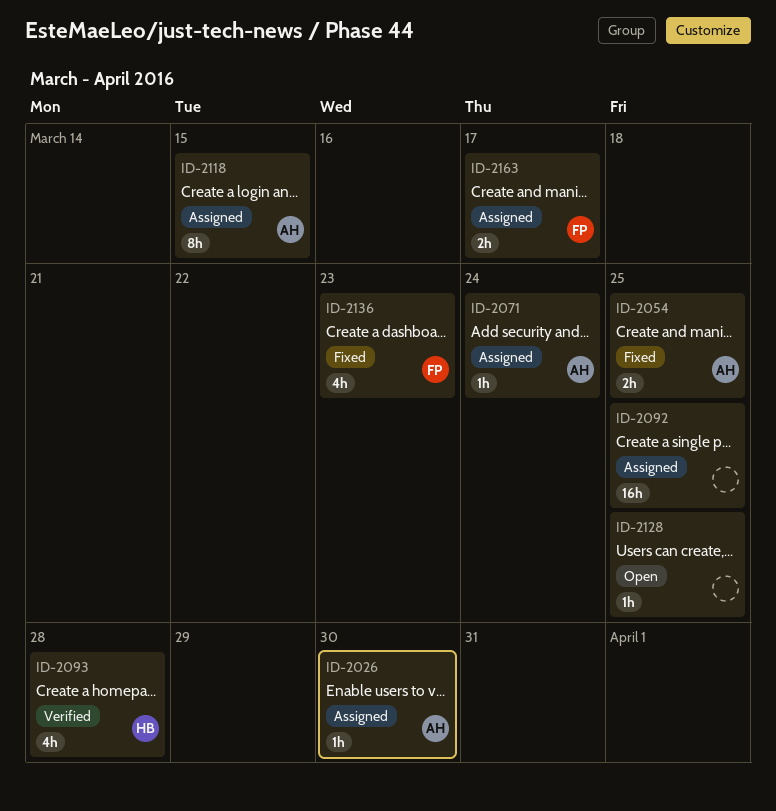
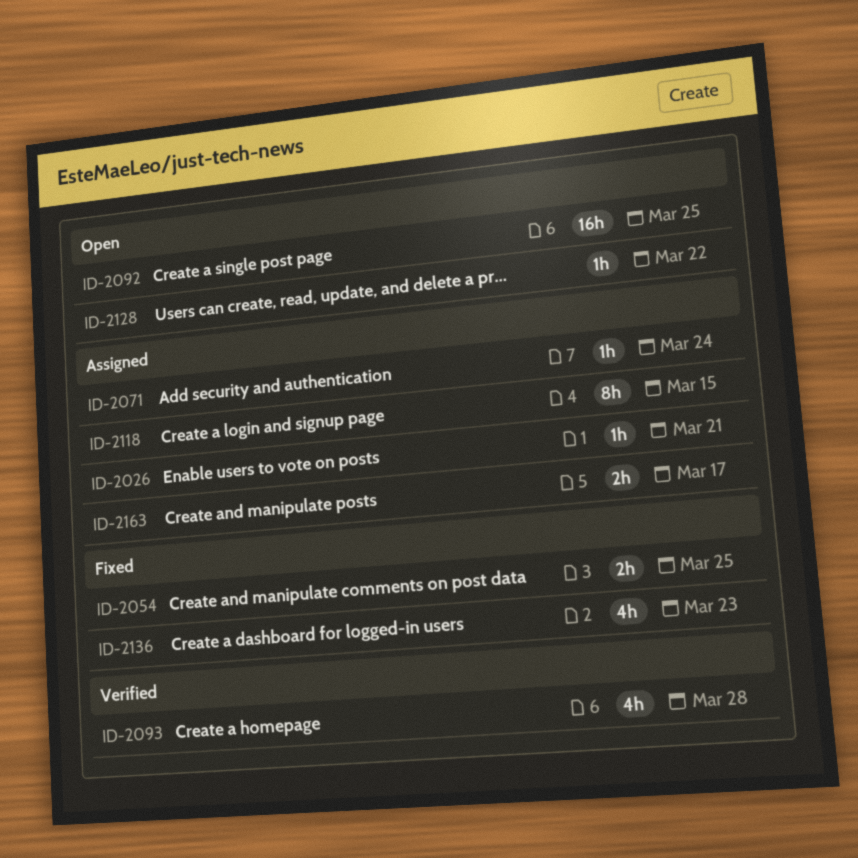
ID-2026, due: Mar 30 -> Mar 21
ID-2092, status: Assigned -> Open
ID-2128, due: Mar 25 -> Mar 22

